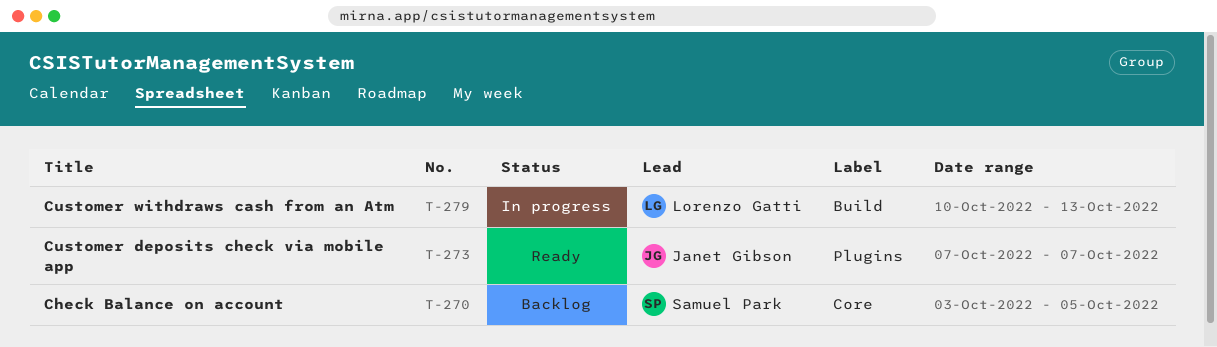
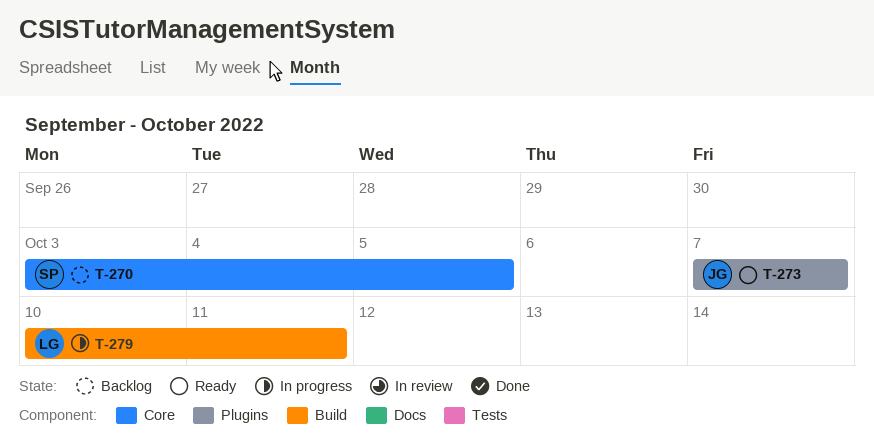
T-279, due: Oct 13 -> Oct 11

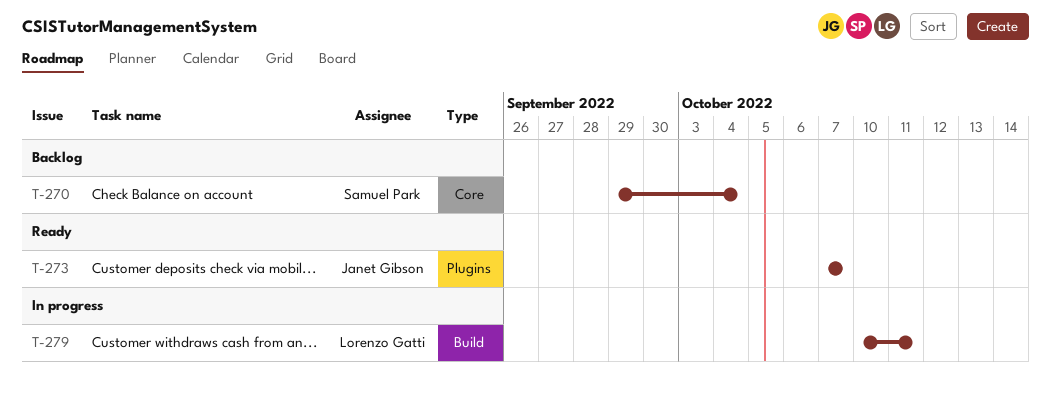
T-270, start: Oct 3 -> Sep 29
T-270, due: Oct 5 -> Oct 4

